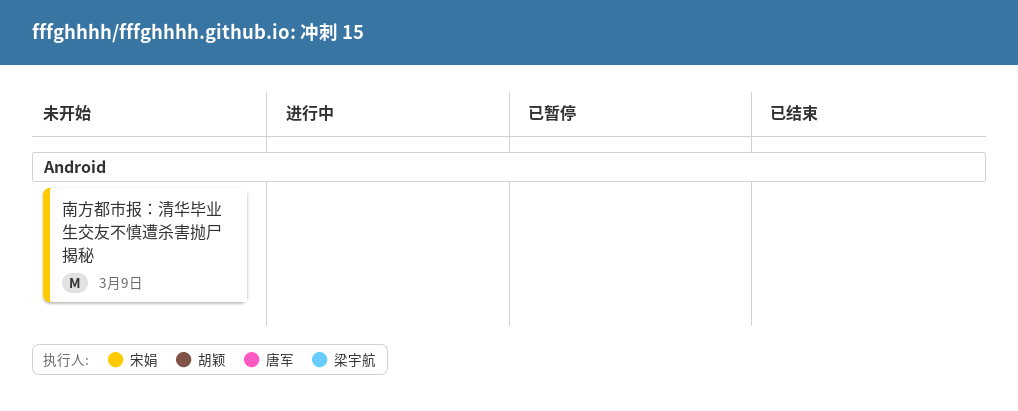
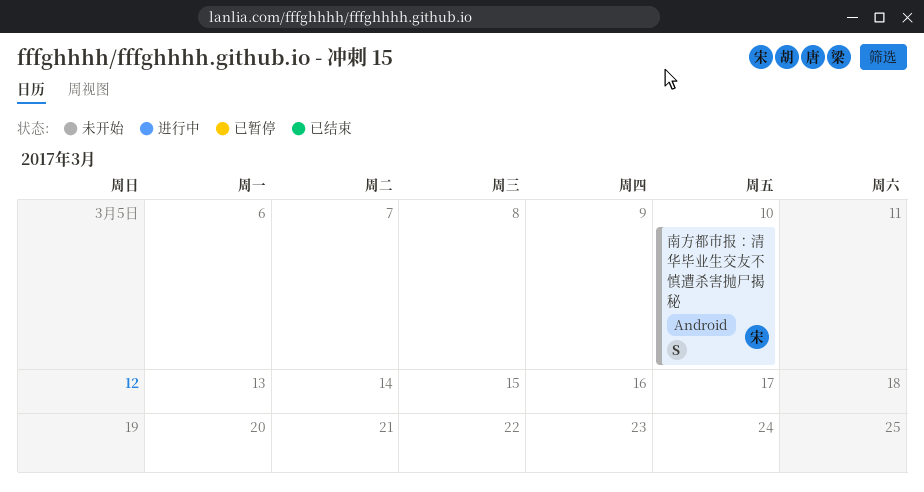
南方都市报：清华毕业生交友不慎遭杀害抛尸揭秘, estimate: M -> S
南方都市报：清华毕业生交友不慎遭杀害抛尸揭秘, due: Mar 9 -> Mar 10

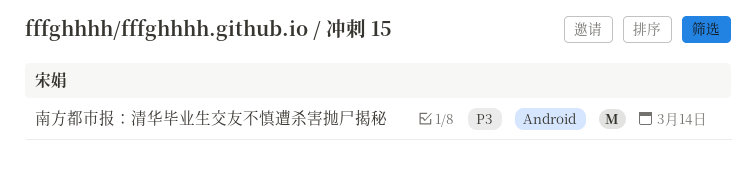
南方都市报：清华毕业生交友不慎遭杀害抛尸揭秘, estimate: S -> M
南方都市报：清华毕业生交友不慎遭杀害抛尸揭秘, due: Mar 10 -> Mar 14

